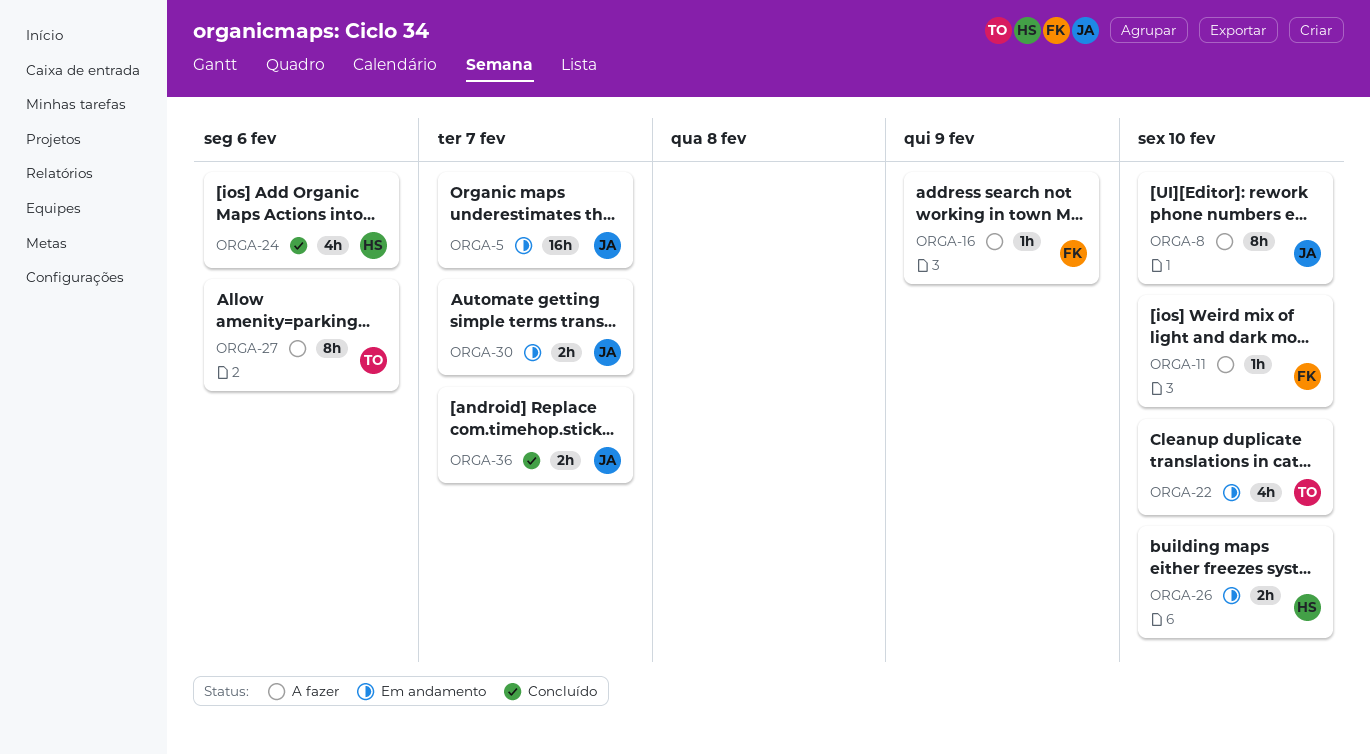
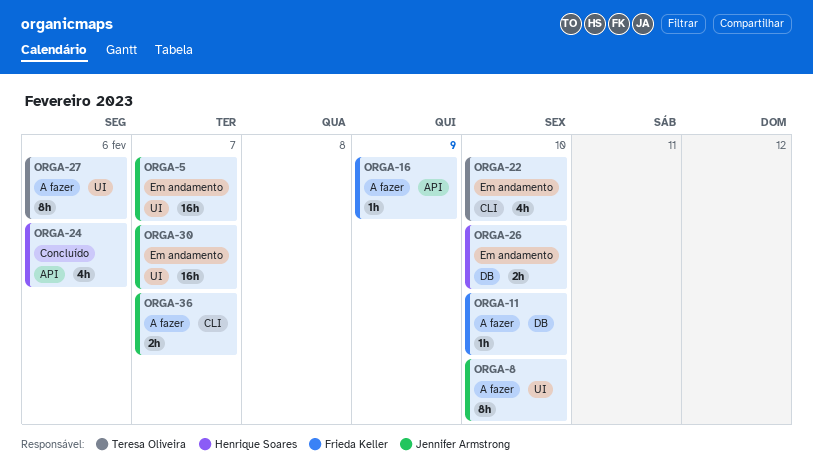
ORGA-30, estimate: 2h -> 16h
ORGA-36, status: Concluído -> A fazer

